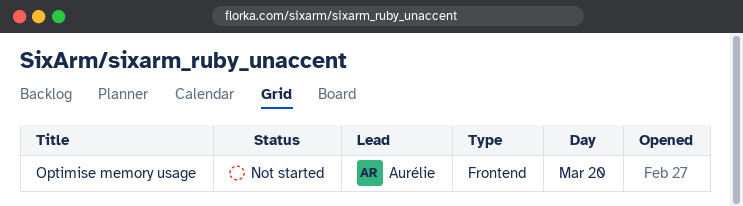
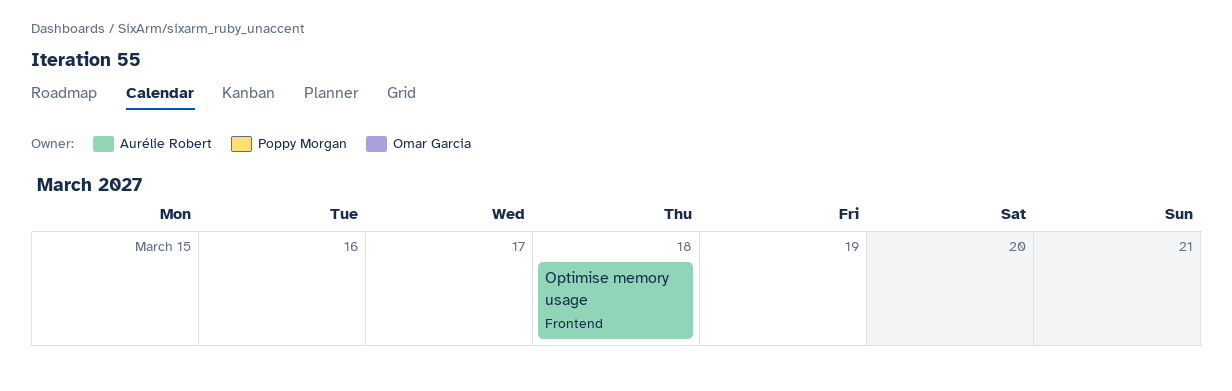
Optimise memory usage, day: Mar 20 -> Mar 18

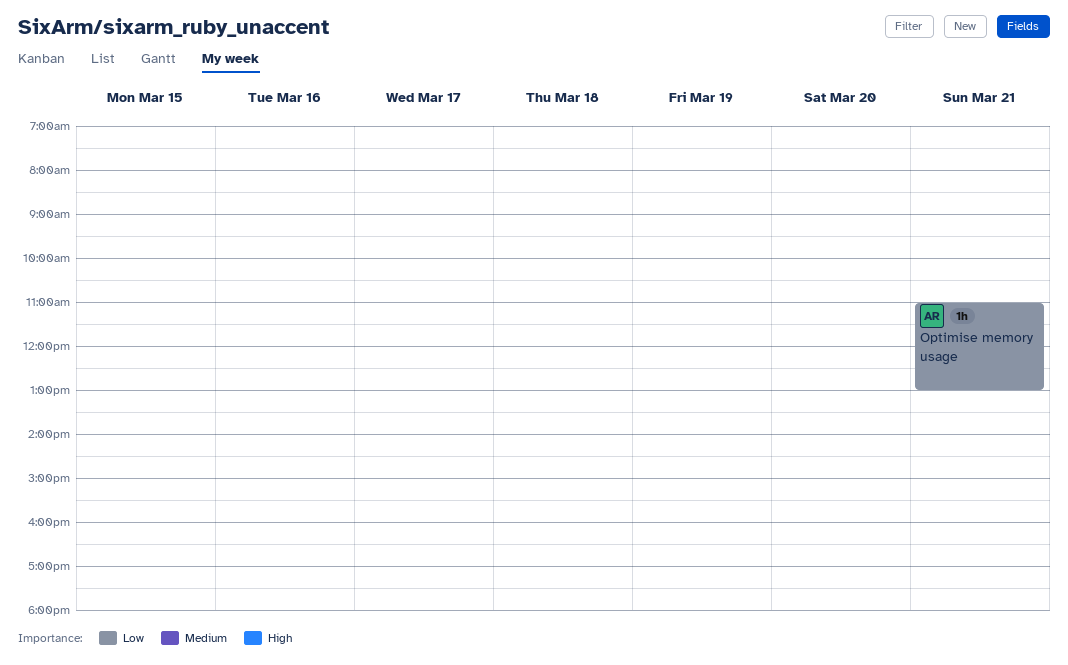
Optimise memory usage, day: Mar 18 -> Mar 21

